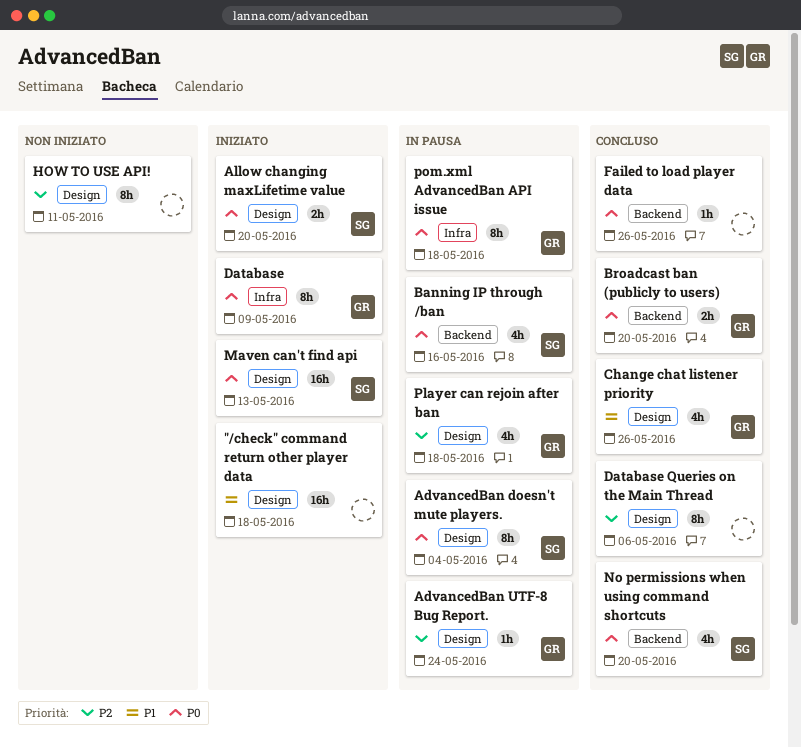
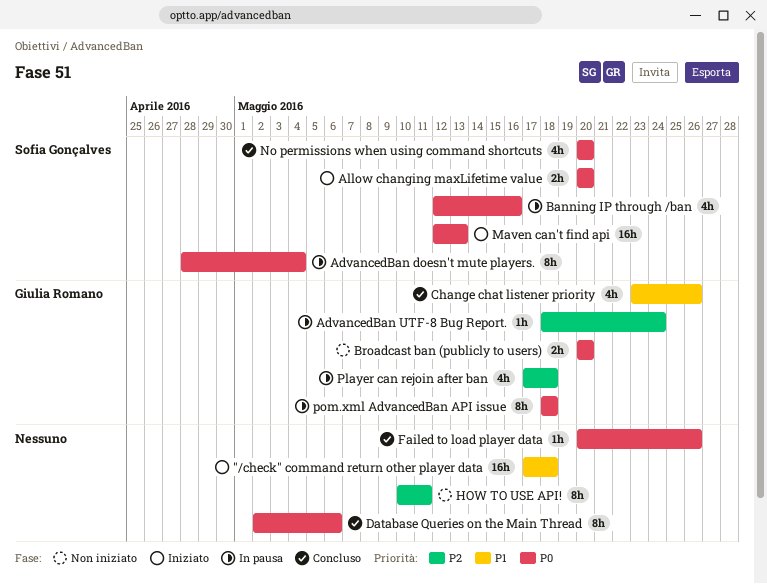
Broadcast ban (publicly to users), status: Concluso -> Non iniziato
Database: present -> none
Database Queries on the Main Thread, priority: P2 -> P0

